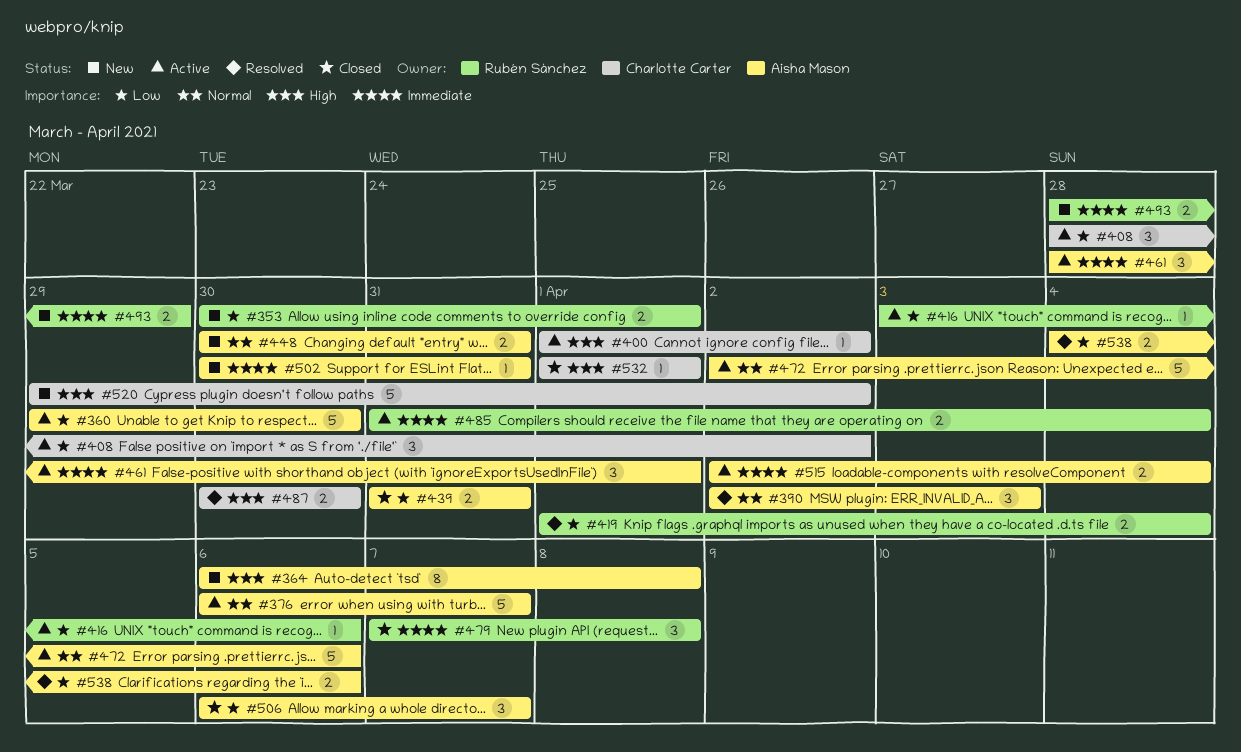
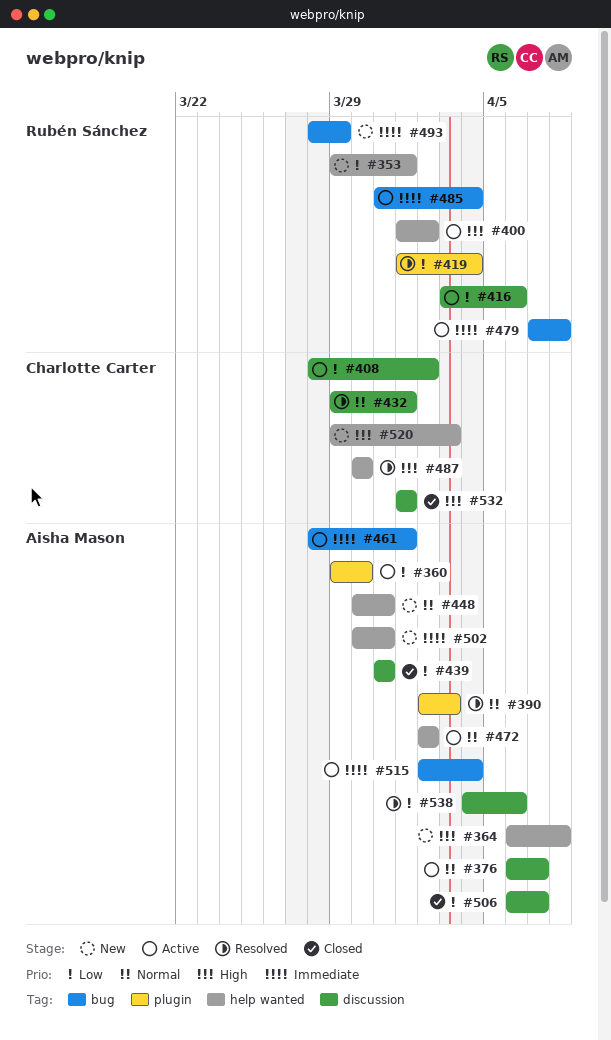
#353, start: Mar 30 -> Mar 29
#400, owner: Charlotte Carter -> Rubén Sánchez
#432: none -> present
#472, due: Apr 6 -> Apr 2
#479, status: Closed -> Active
#520, due: Apr 2 -> Apr 3

